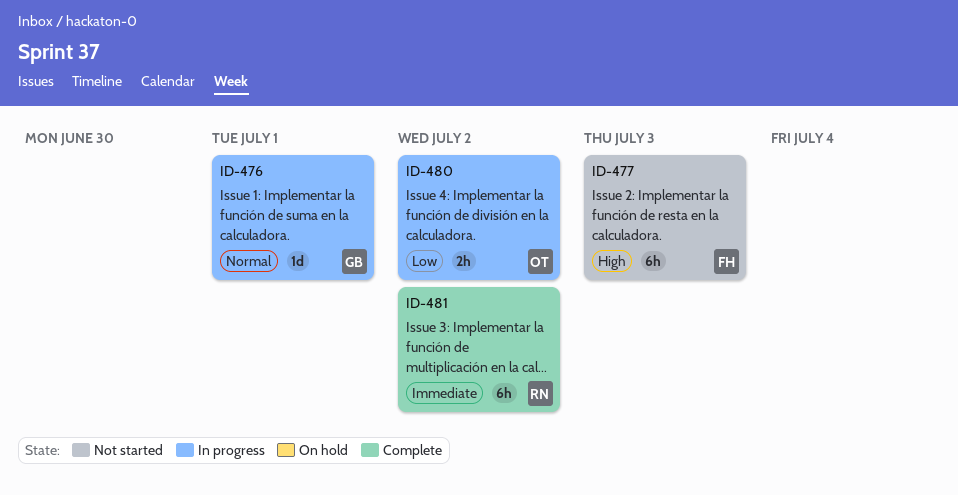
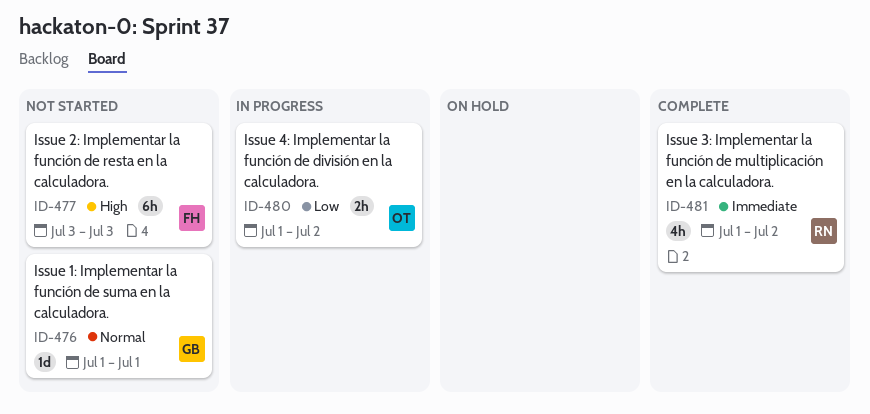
ID-476, status: In progress -> Not started
ID-481, estimate: 6h -> 4h

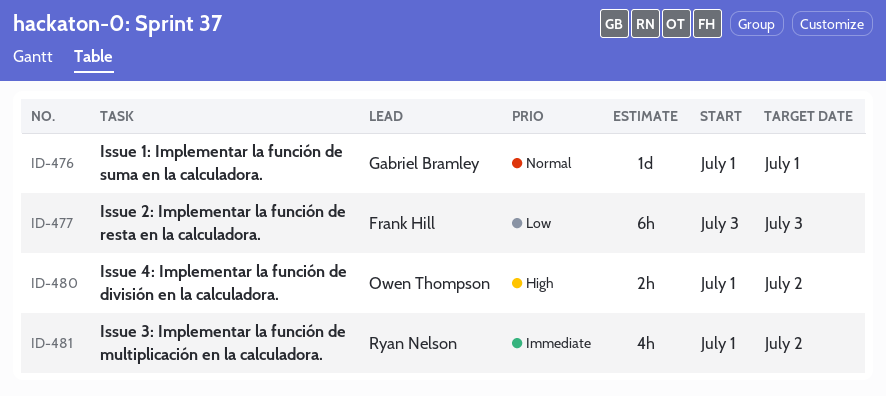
ID-477, priority: High -> Low
ID-480, priority: Low -> High

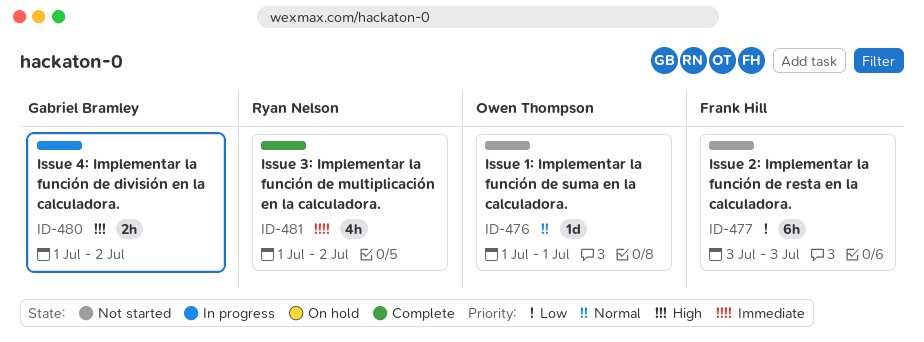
ID-476, owner: Gabriel Bramley -> Owen Thompson
ID-480, owner: Owen Thompson -> Gabriel Bramley

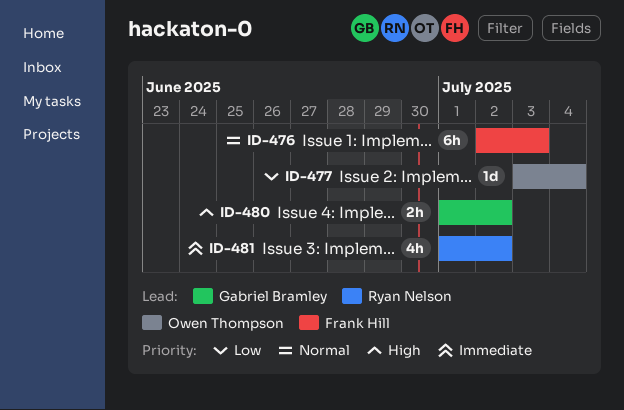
ID-476, owner: Owen Thompson -> Frank Hill
ID-476, estimate: 1d -> 6h
ID-476, start: Jul 1 -> Jul 2
ID-476, due: Jul 1 -> Jul 3
ID-477, owner: Frank Hill -> Owen Thompson
ID-477, estimate: 6h -> 1d
ID-477, due: Jul 3 -> Jul 4

